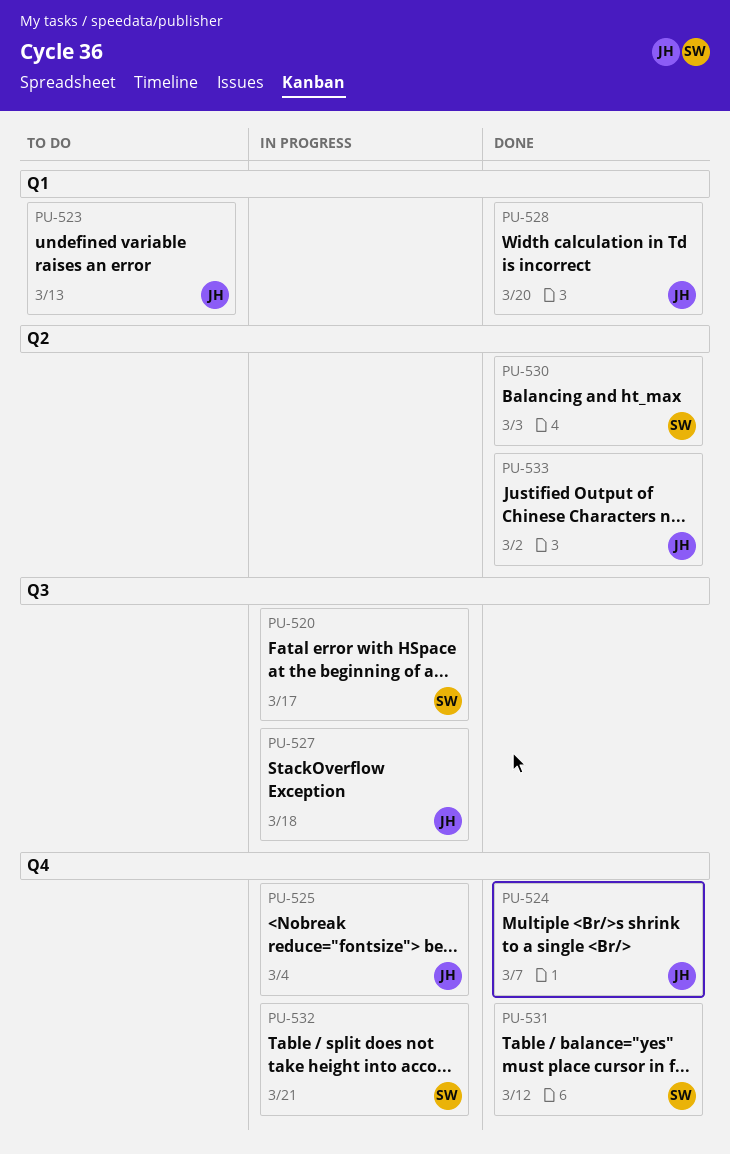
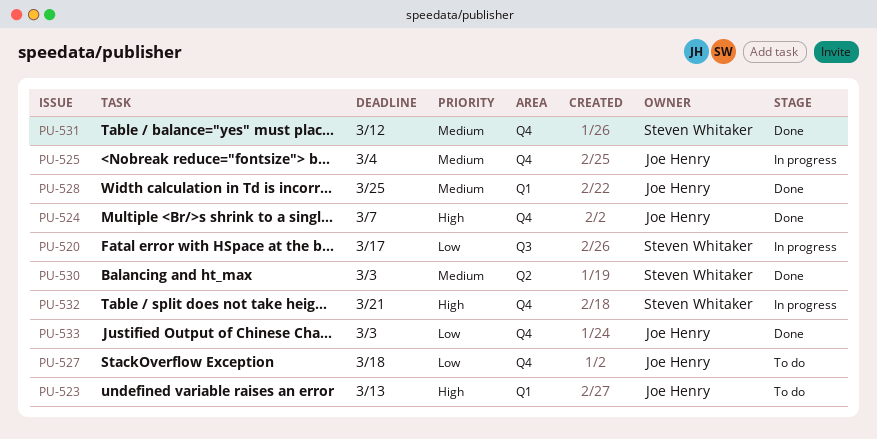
PU-527, status: In progress -> To do
PU-527, label: Q3 -> Q4
PU-528, due: Mar 20 -> Mar 25
PU-533, label: Q2 -> Q4
PU-533, due: Mar 2 -> Mar 3

